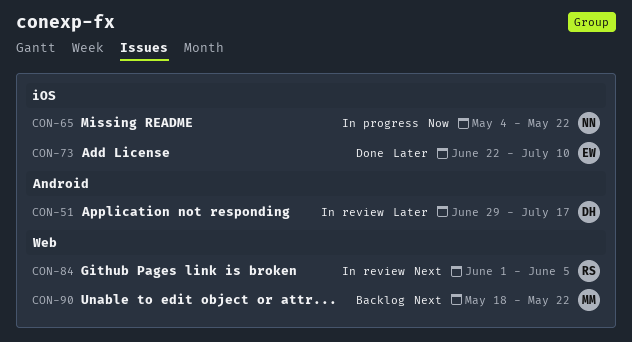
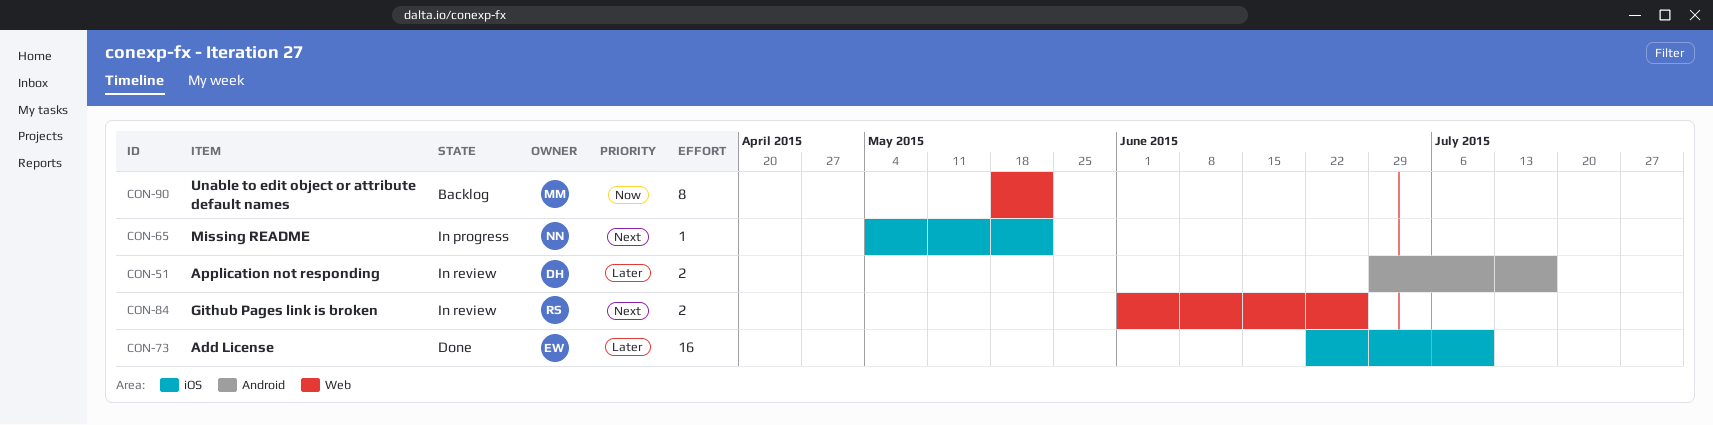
CON-65, priority: Now -> Next
CON-84, due: Jun 5 -> Jun 26
CON-90, priority: Next -> Now

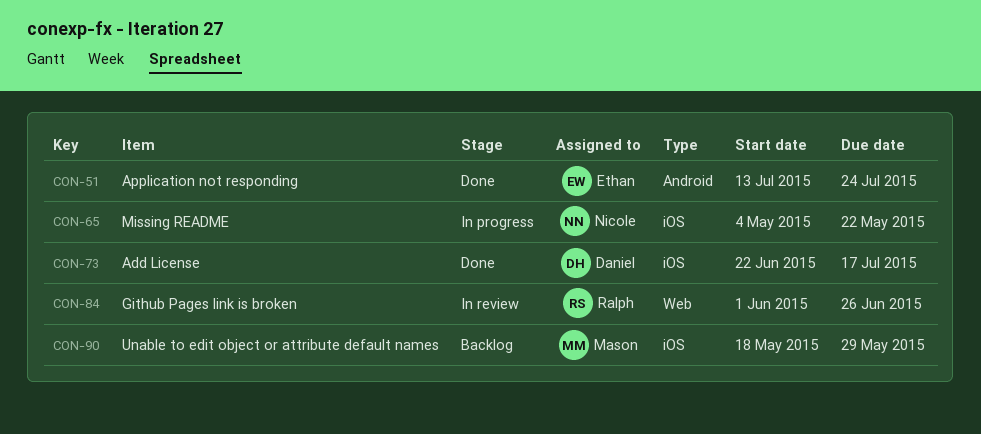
CON-51, status: In review -> Done
CON-51, owner: Daniel -> Ethan
CON-51, start: Jun 29 -> Jul 13
CON-51, due: Jul 17 -> Jul 24
CON-73, owner: Ethan -> Daniel
CON-73, due: Jul 10 -> Jul 17
CON-90, label: Web -> iOS
CON-90, due: May 22 -> May 29

